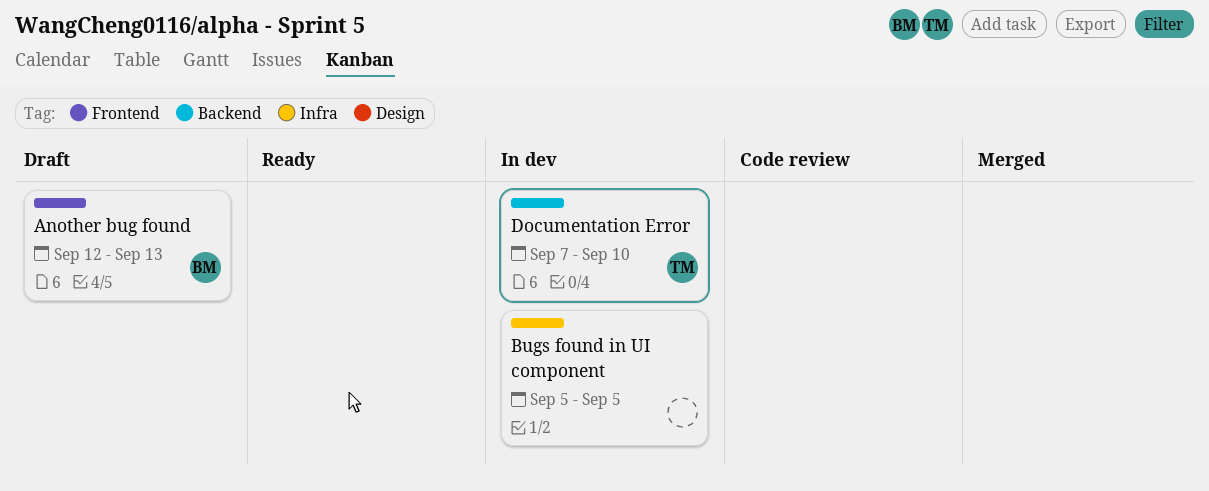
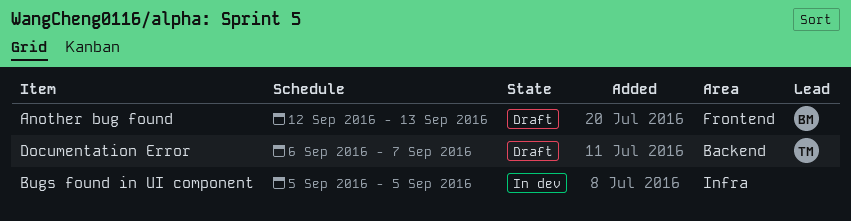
Documentation Error, status: In dev -> Draft
Documentation Error, start: Sep 7 -> Sep 6
Documentation Error, due: Sep 10 -> Sep 7

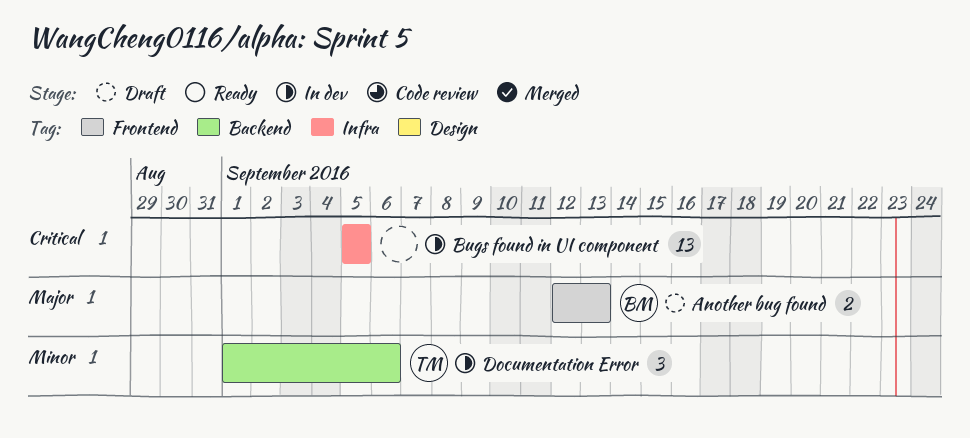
Documentation Error, status: Draft -> In dev
Documentation Error, start: Sep 6 -> Sep 1
Documentation Error, due: Sep 7 -> Sep 6

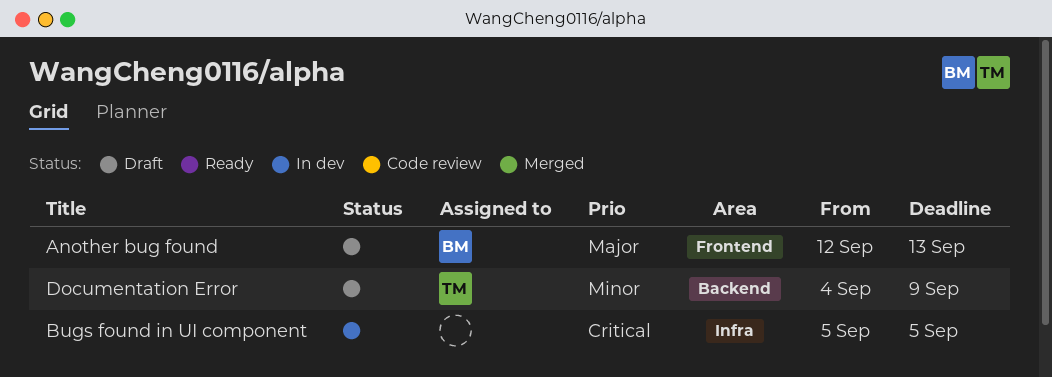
Documentation Error, status: In dev -> Draft
Documentation Error, start: Sep 1 -> Sep 4
Documentation Error, due: Sep 6 -> Sep 9

